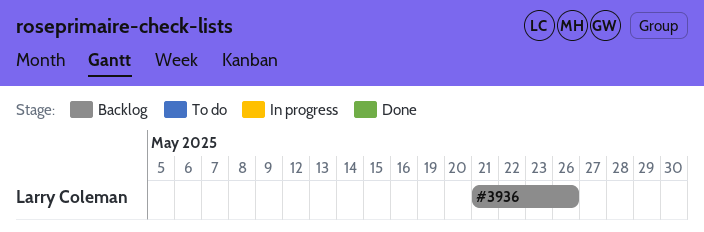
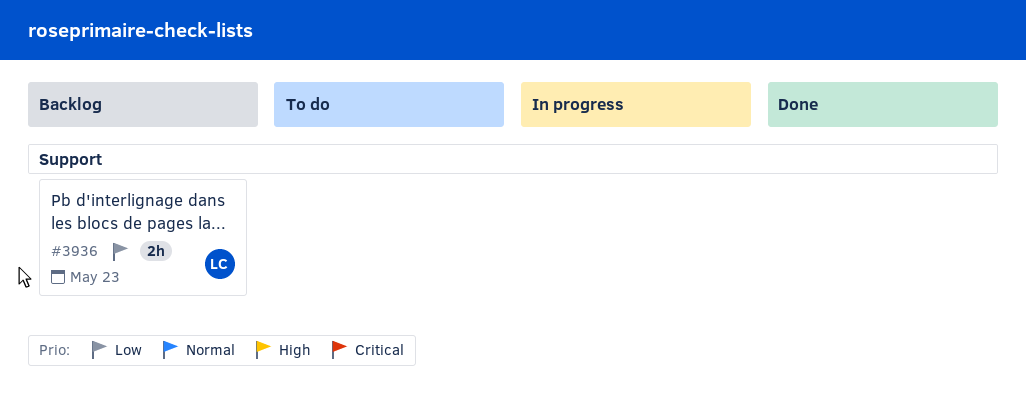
#3936, due: May 26 -> May 23

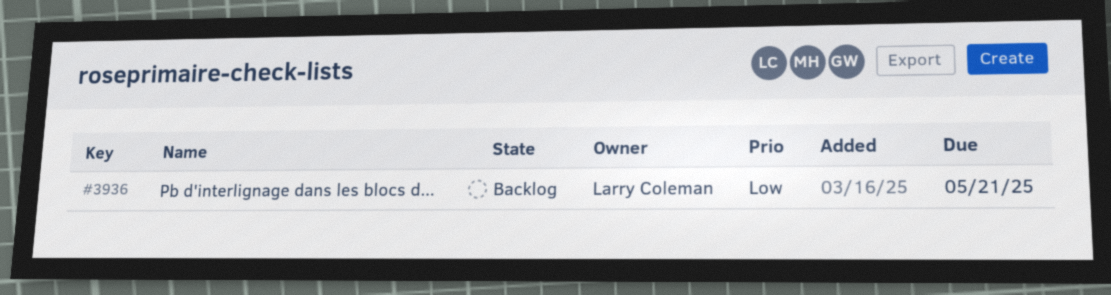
#3936, due: May 23 -> May 21

